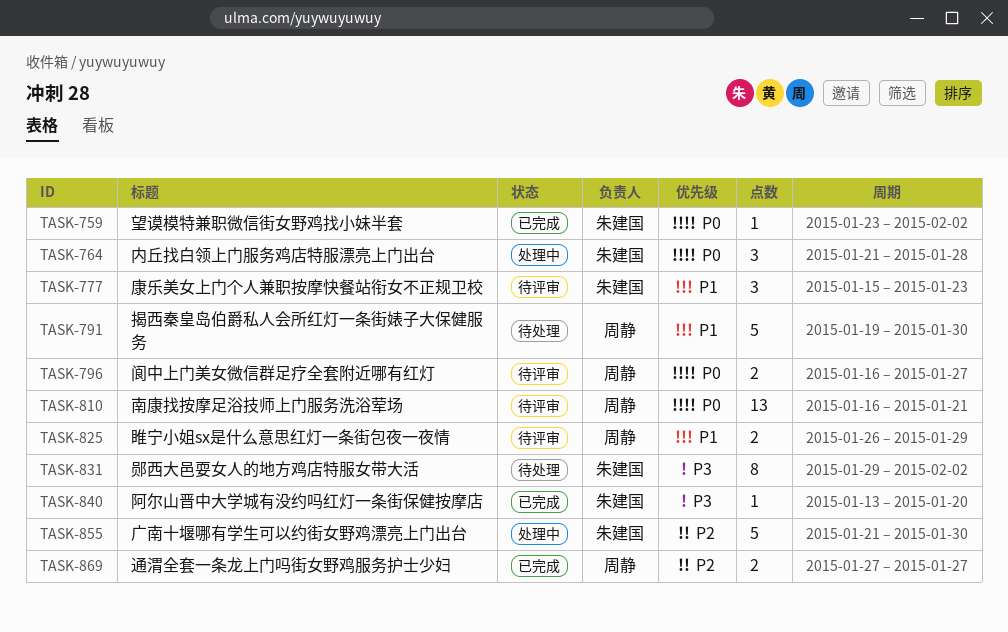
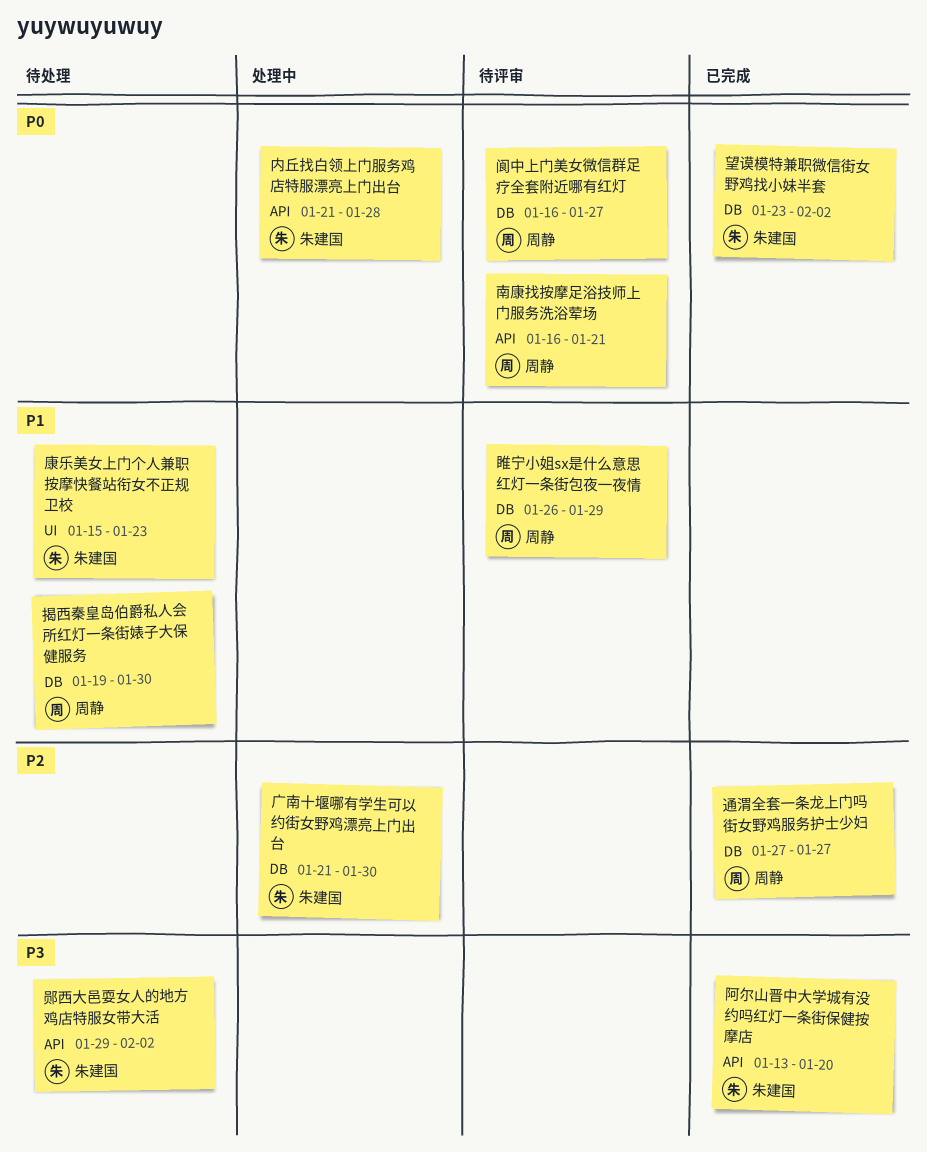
康乐美女上门个人兼职按摩快餐站衔女不正规卫校, status: 待评审 -> 待处理

